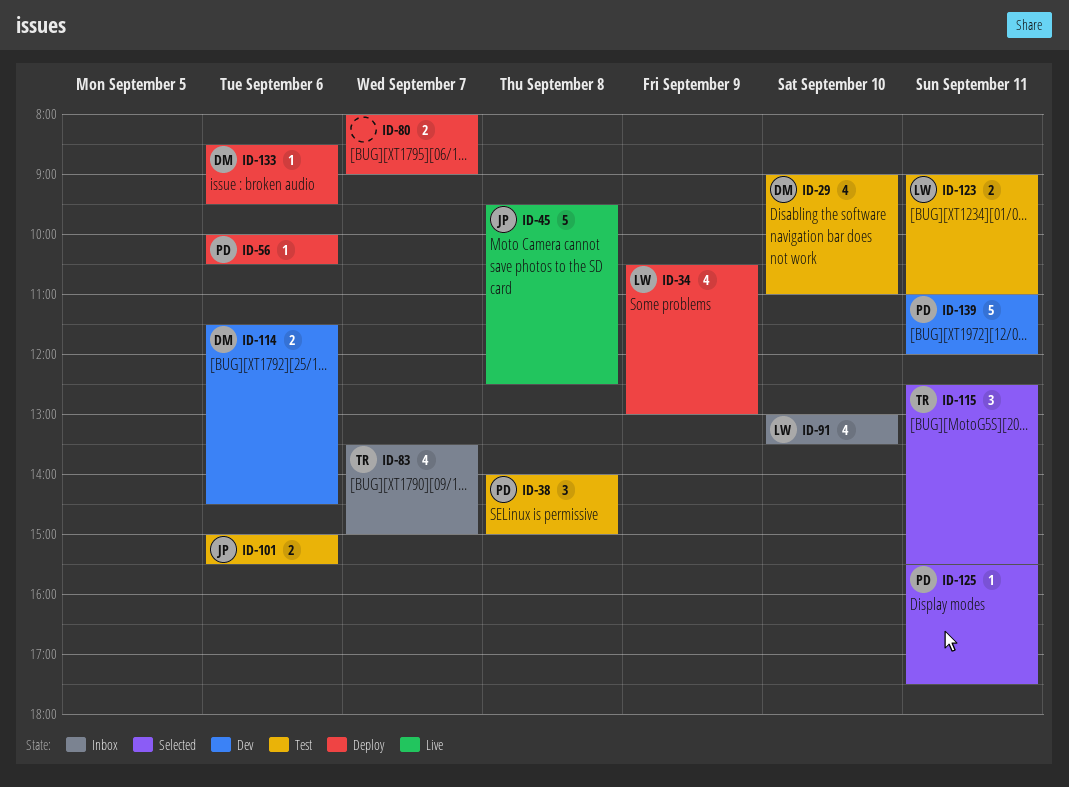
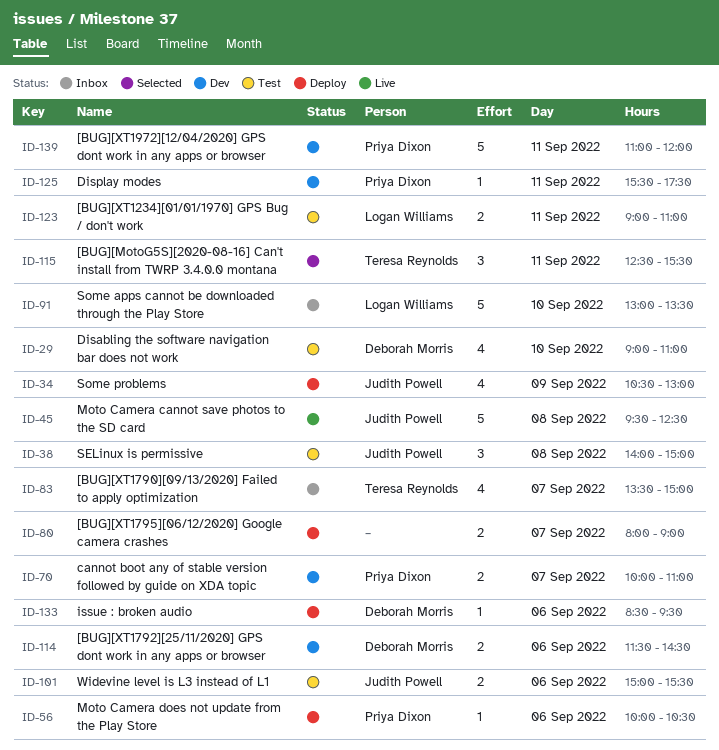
ID-34, owner: Logan Williams -> Judith Powell
ID-38, owner: Priya Dixon -> Judith Powell
ID-70: none -> present
ID-91, estimate: 4 -> 5
ID-125, status: Selected -> Dev

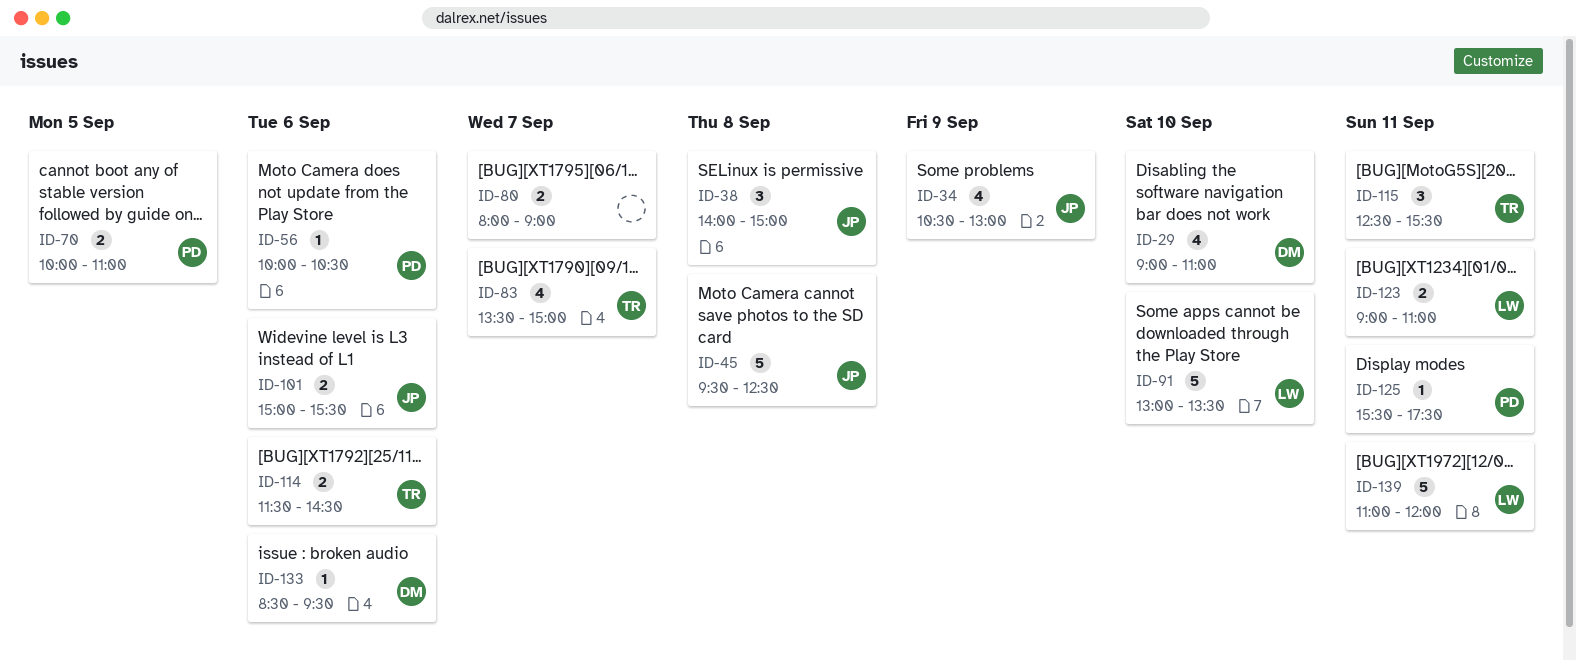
ID-70, day: Sep 7 -> Sep 5
ID-114, owner: Deborah Morris -> Teresa Reynolds
ID-139, owner: Priya Dixon -> Logan Williams

